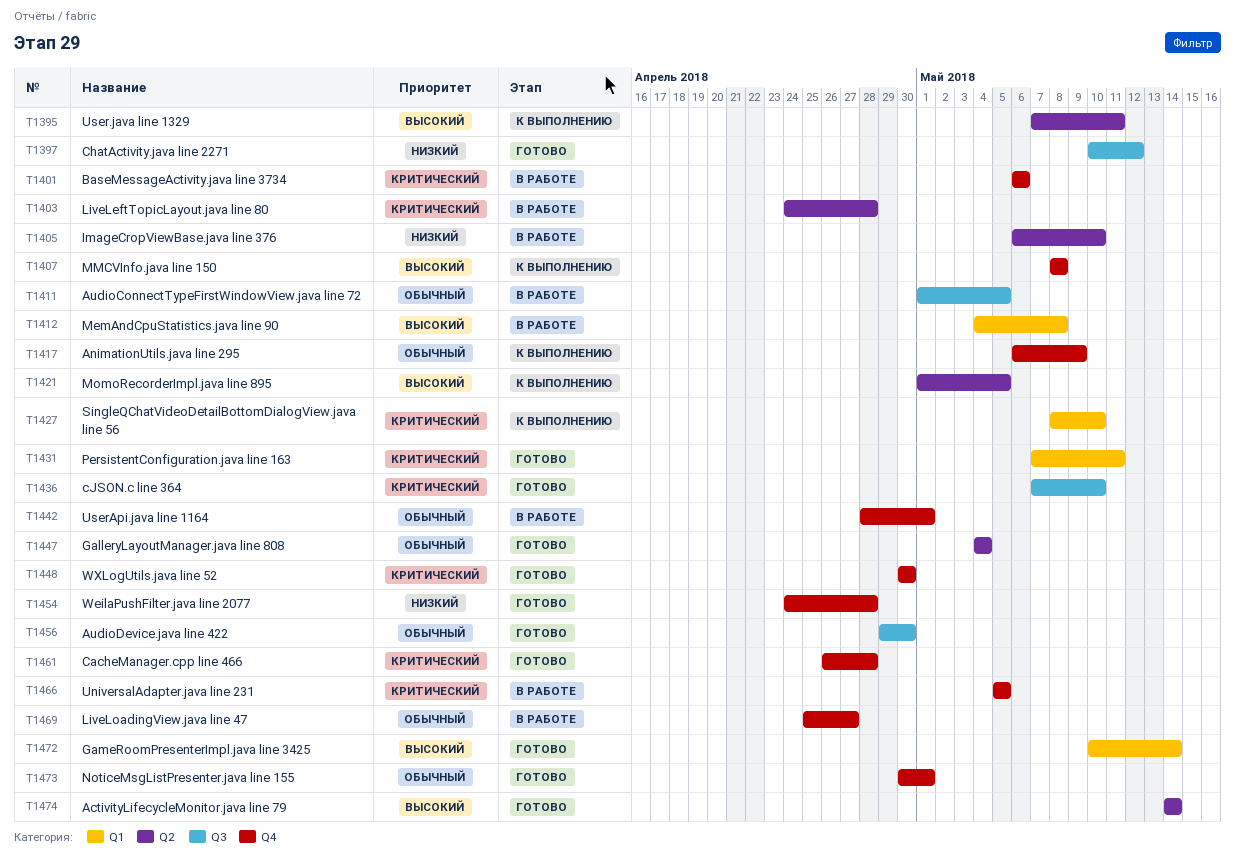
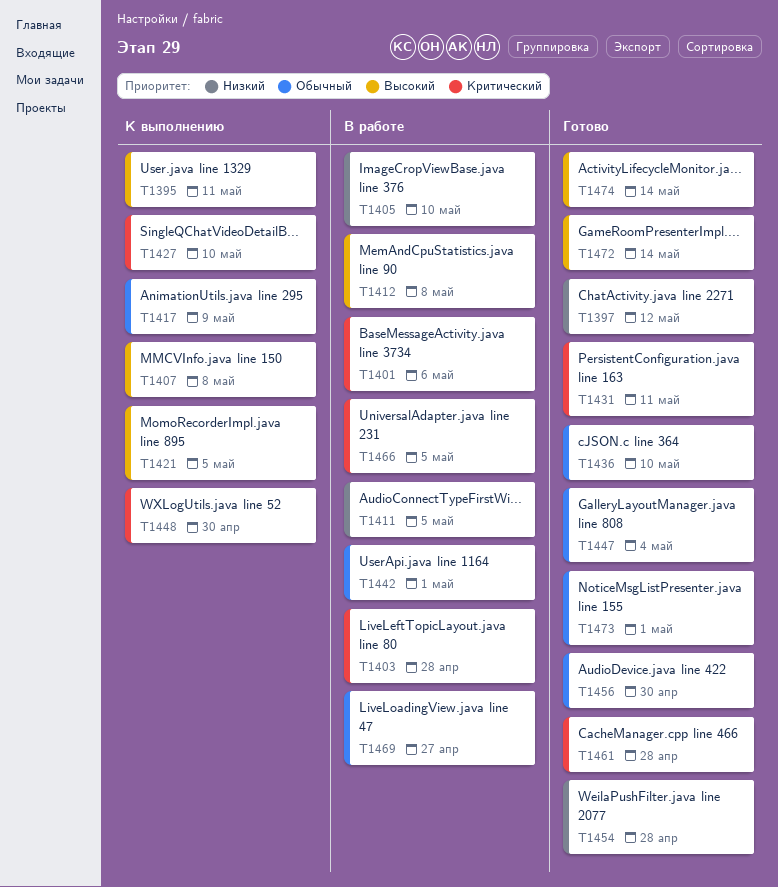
T1411, priority: Обычный -> Низкий
T1436, priority: Критический -> Обычный
T1448, status: Готово -> К выполнению

